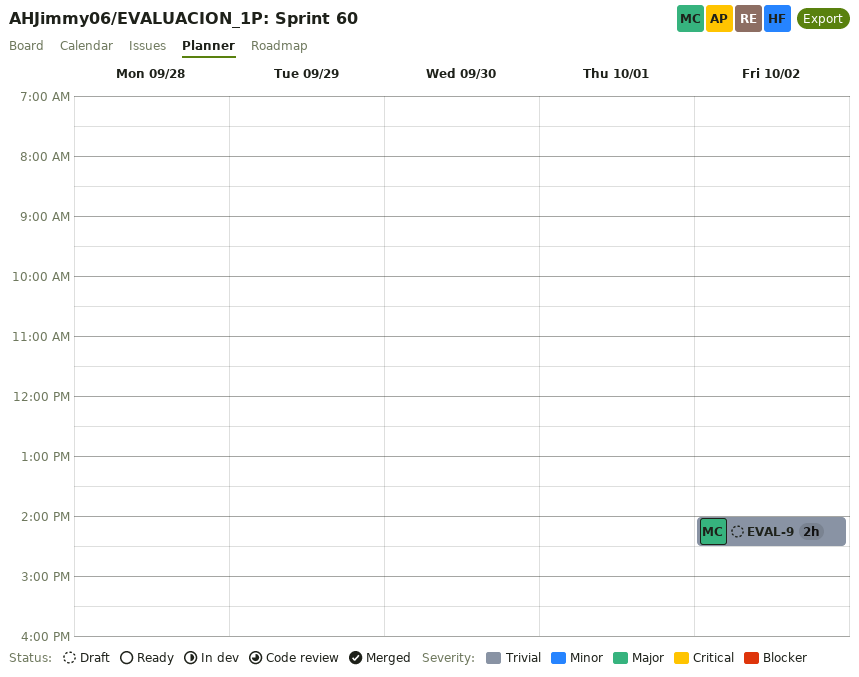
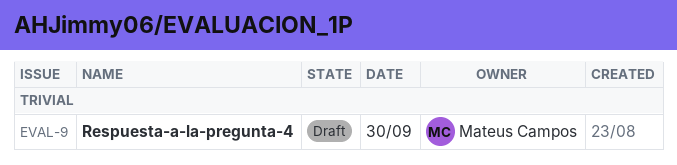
EVAL-9, day: Oct 2 -> Sep 30

